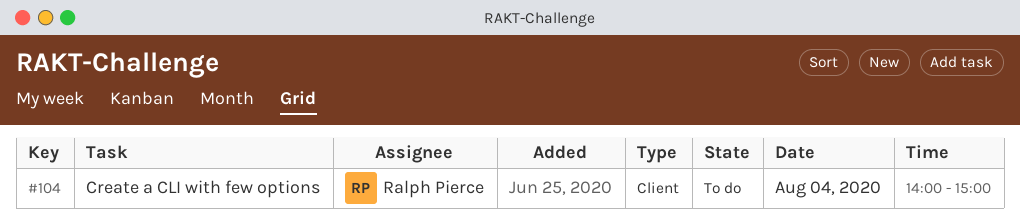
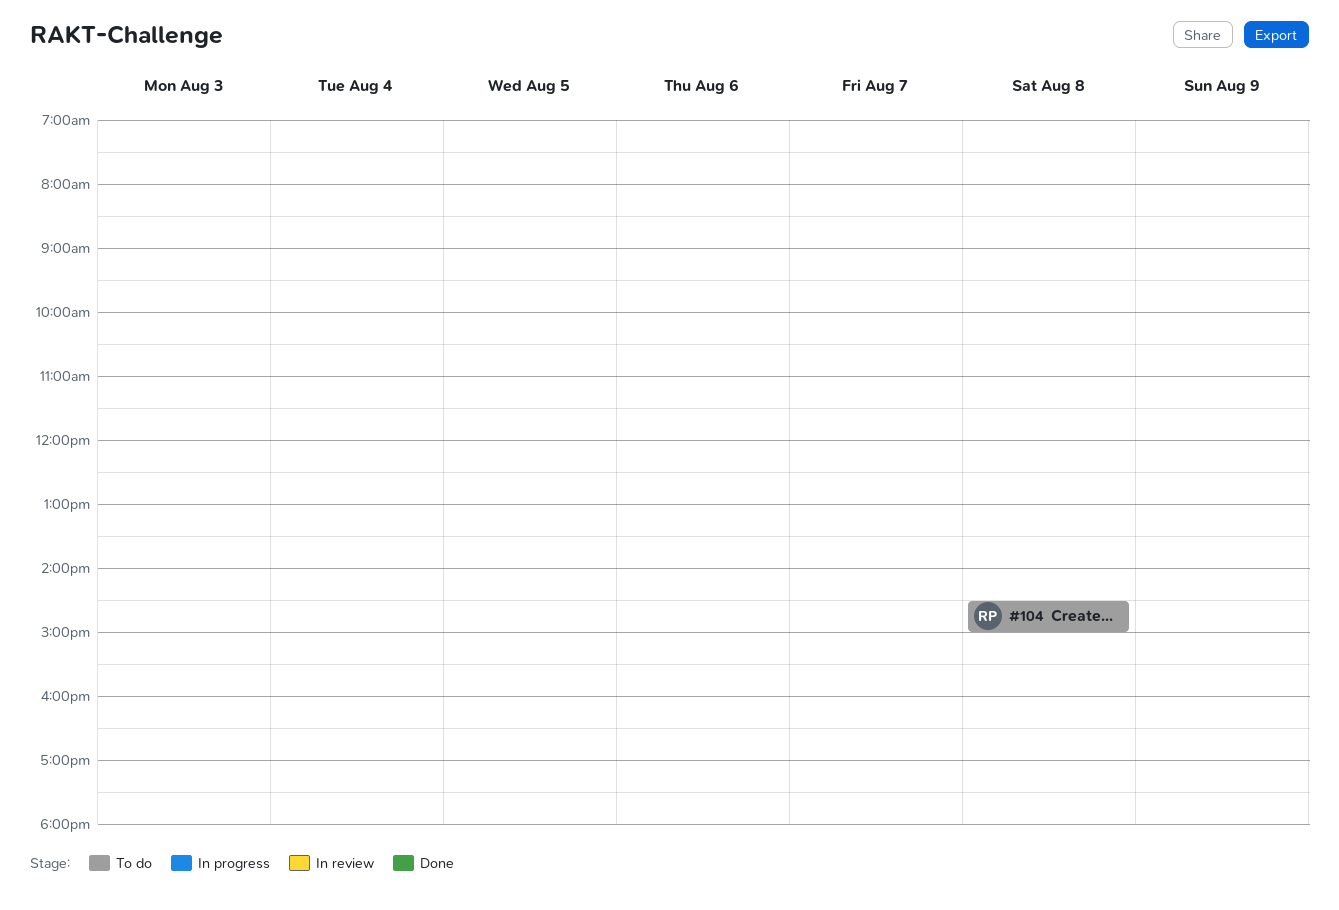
#104, day: Aug 4 -> Aug 8
#104, begins: 14:00 -> 14:30

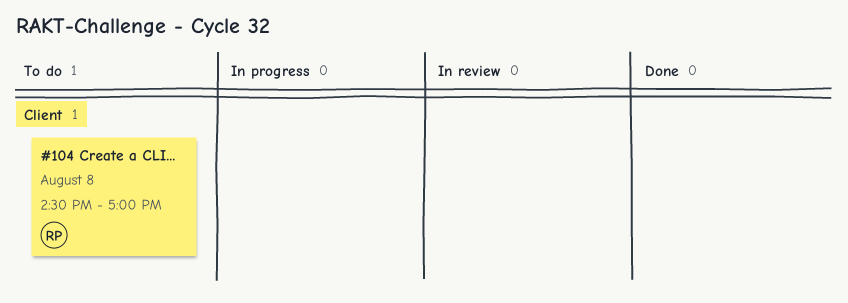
#104, ends: 15:00 -> 17:00

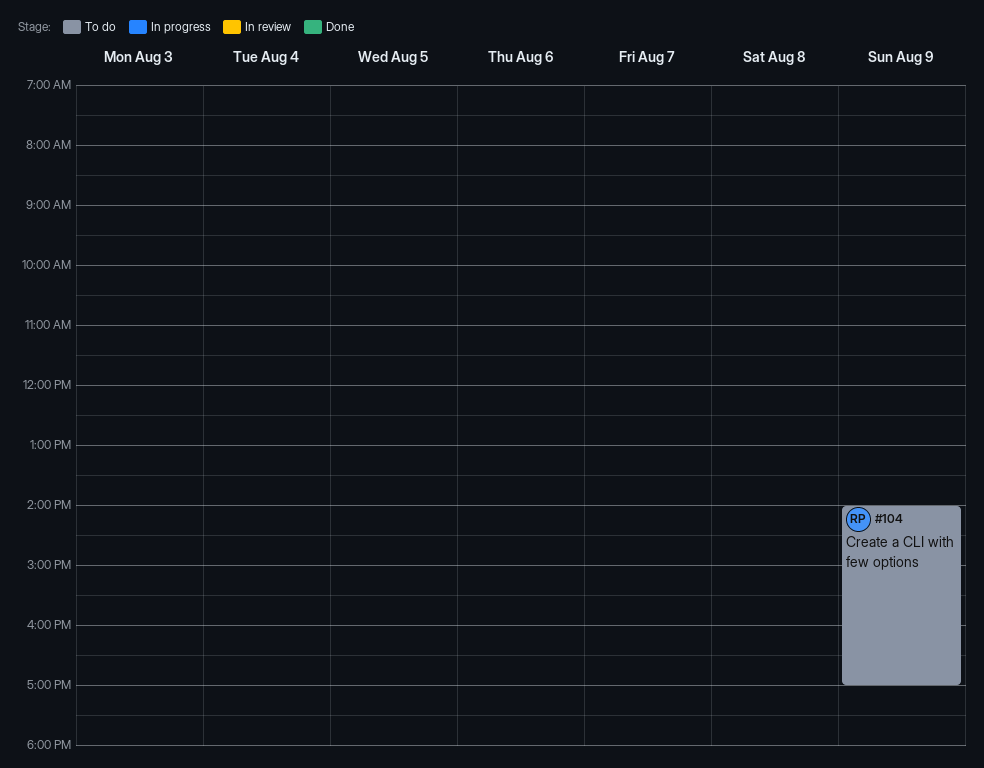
#104, day: Aug 8 -> Aug 9
#104, begins: 14:30 -> 14:00

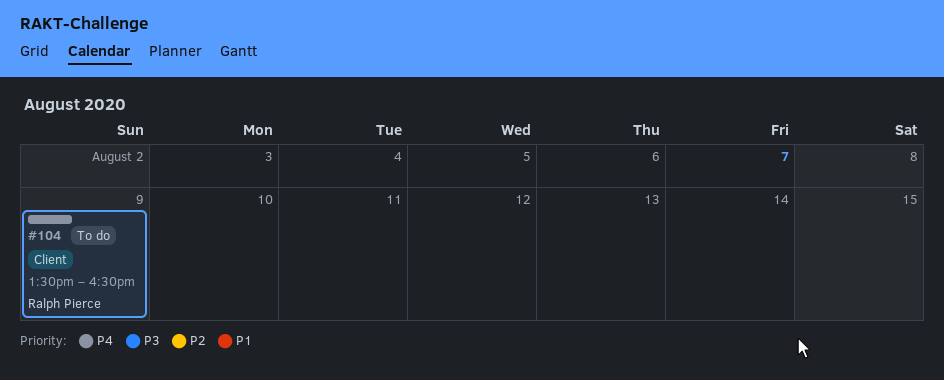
#104, begins: 14:00 -> 13:30
#104, ends: 17:00 -> 16:30

